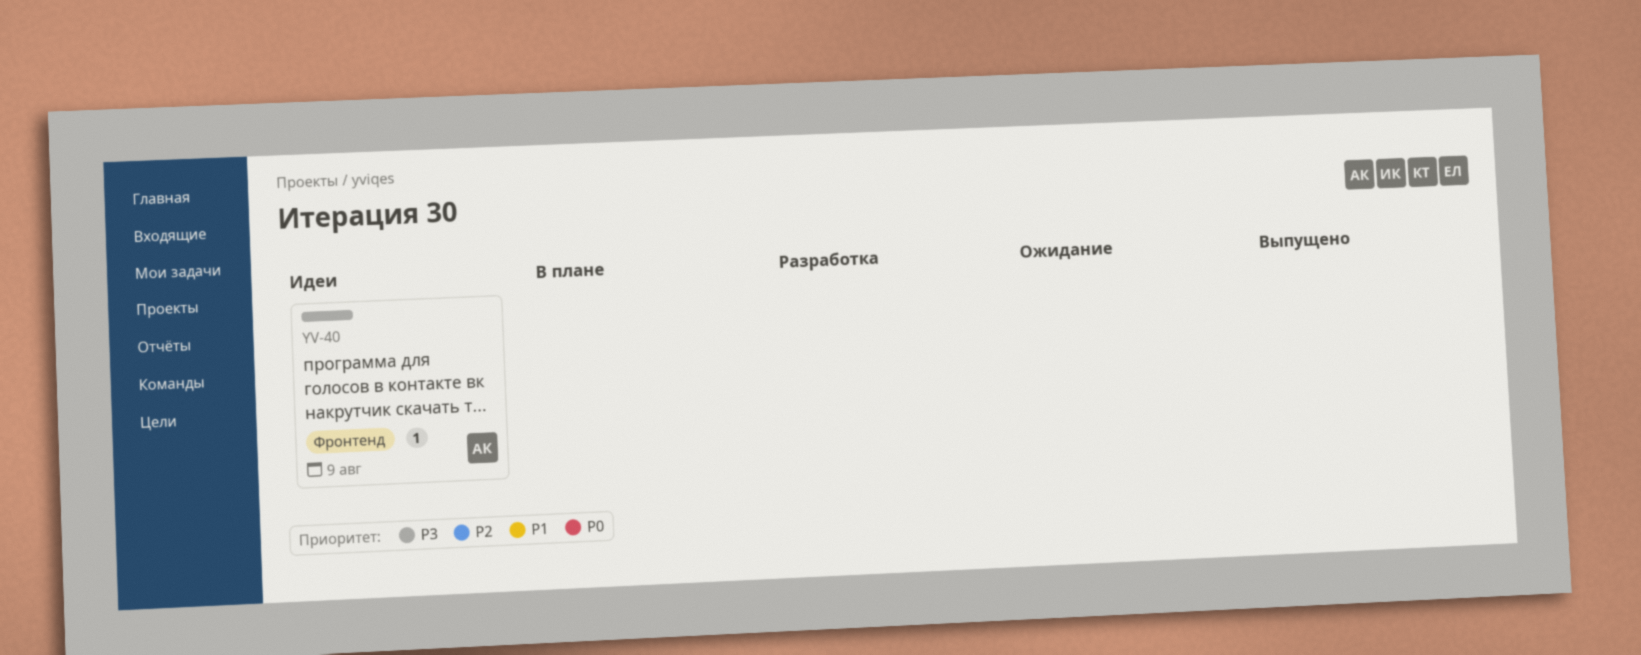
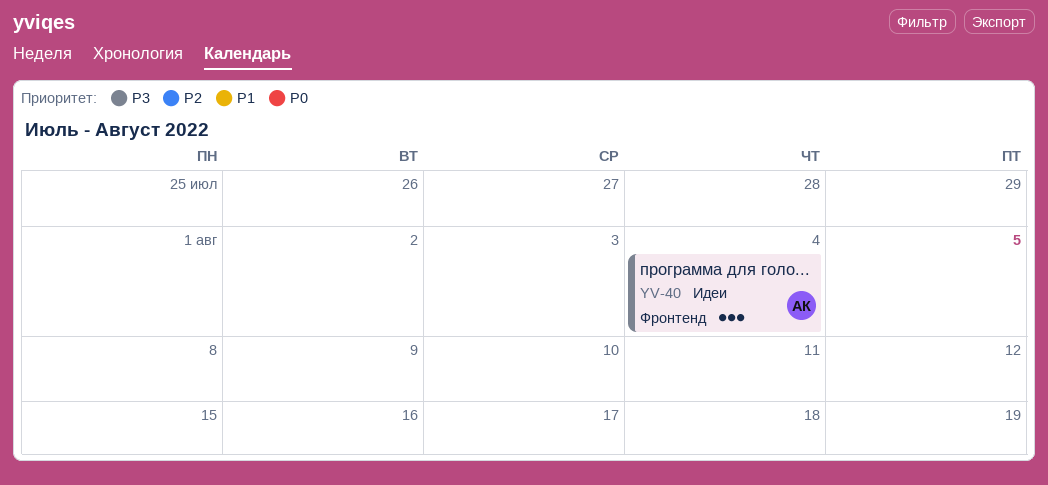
YV-40, estimate: 1 -> 3
YV-40, due: Aug 9 -> Aug 4

